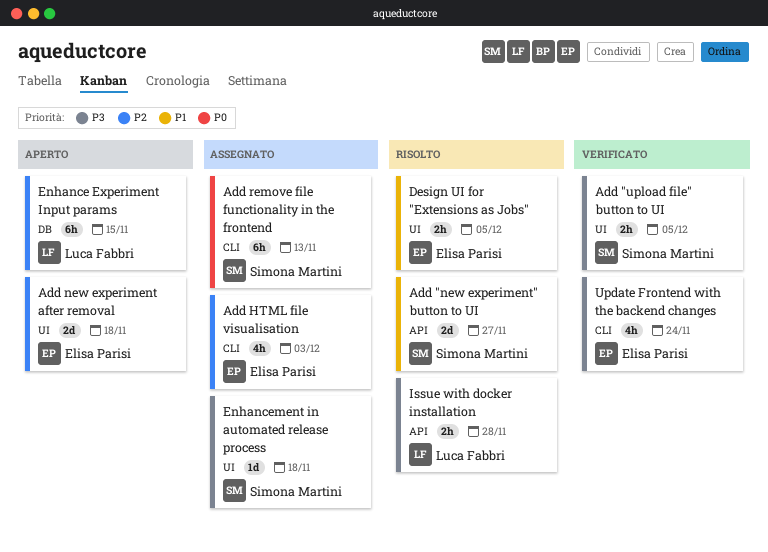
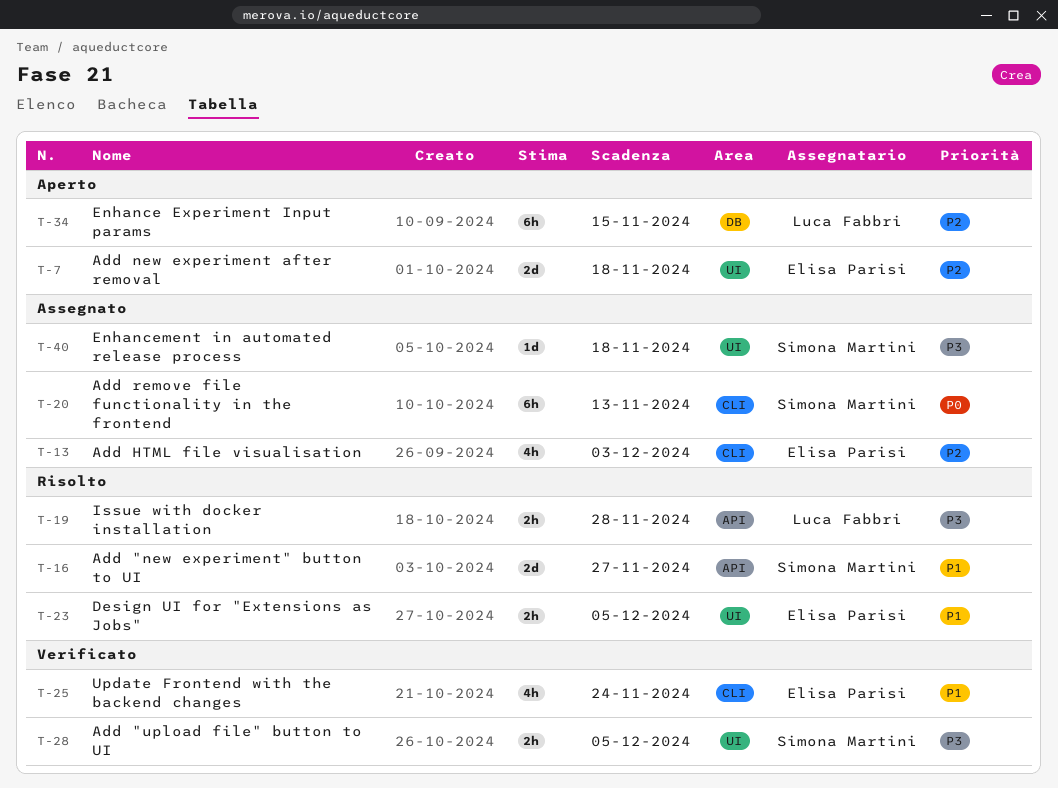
Update Frontend with the backend changes, priority: P3 -> P1

